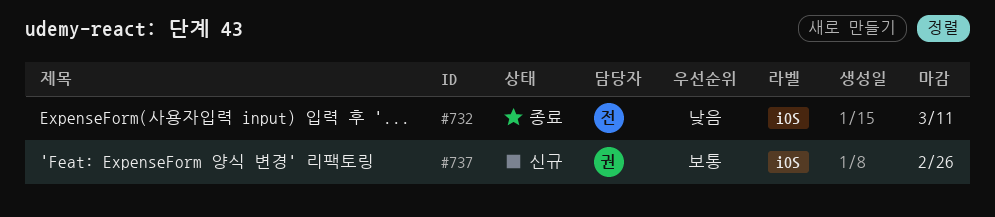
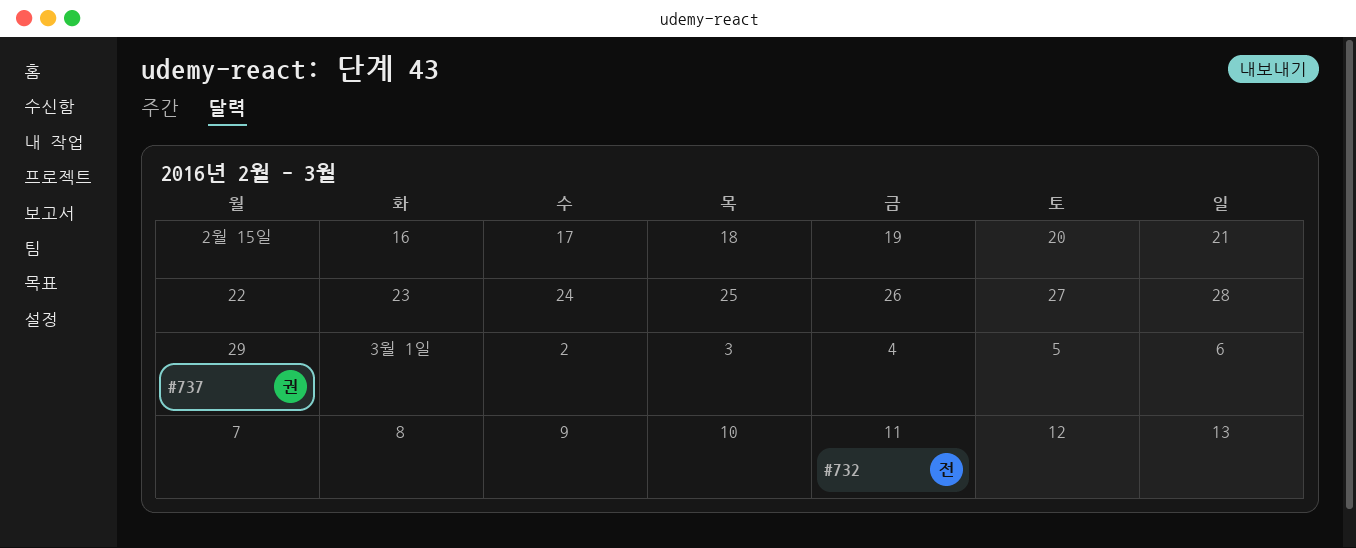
#737, due: Feb 26 -> Feb 29

